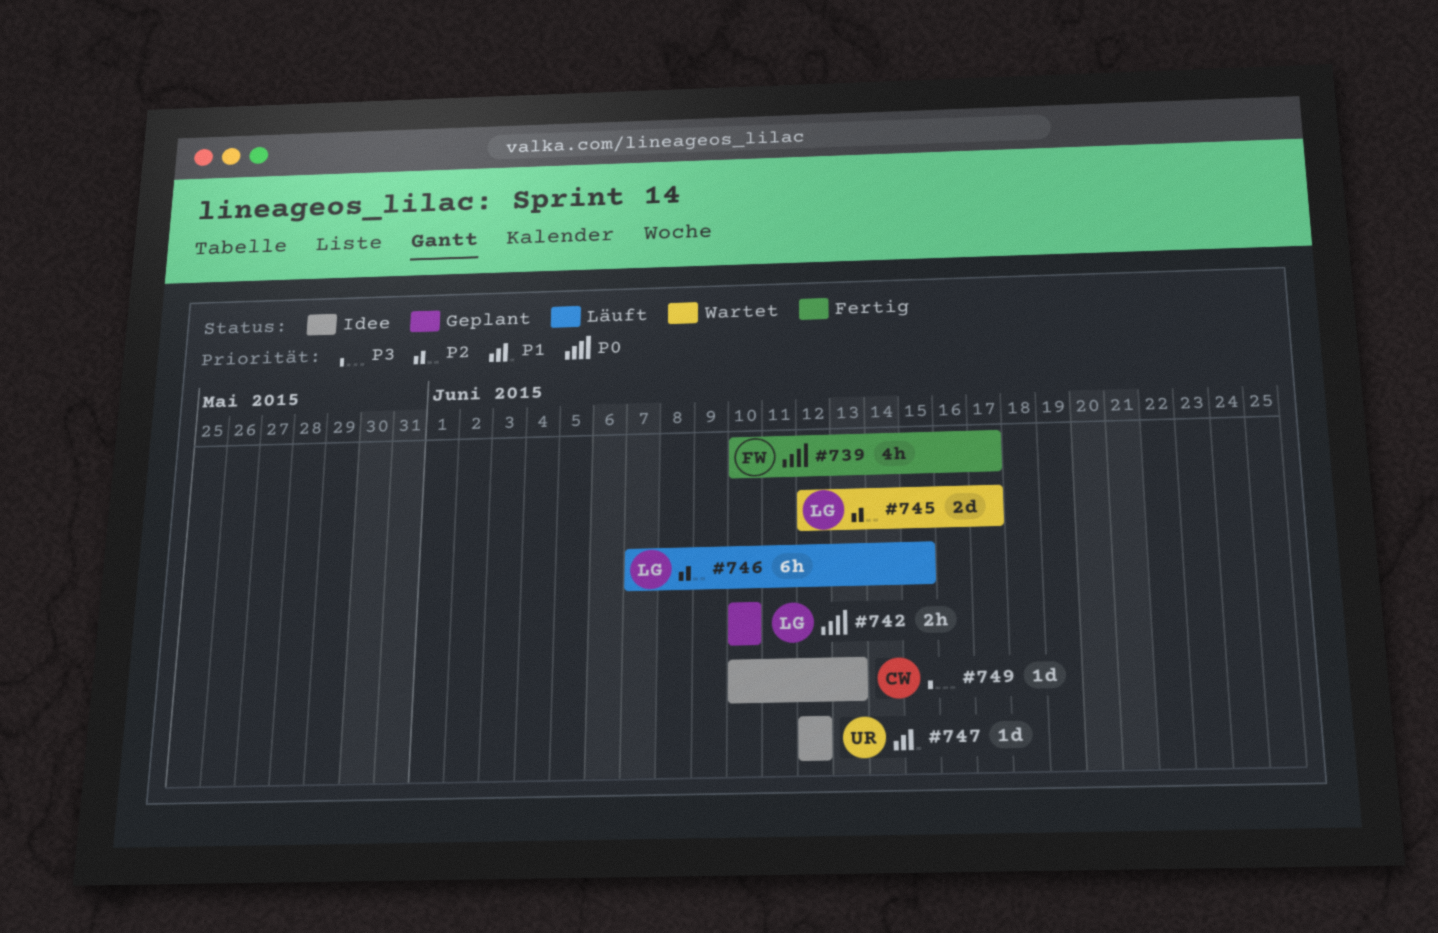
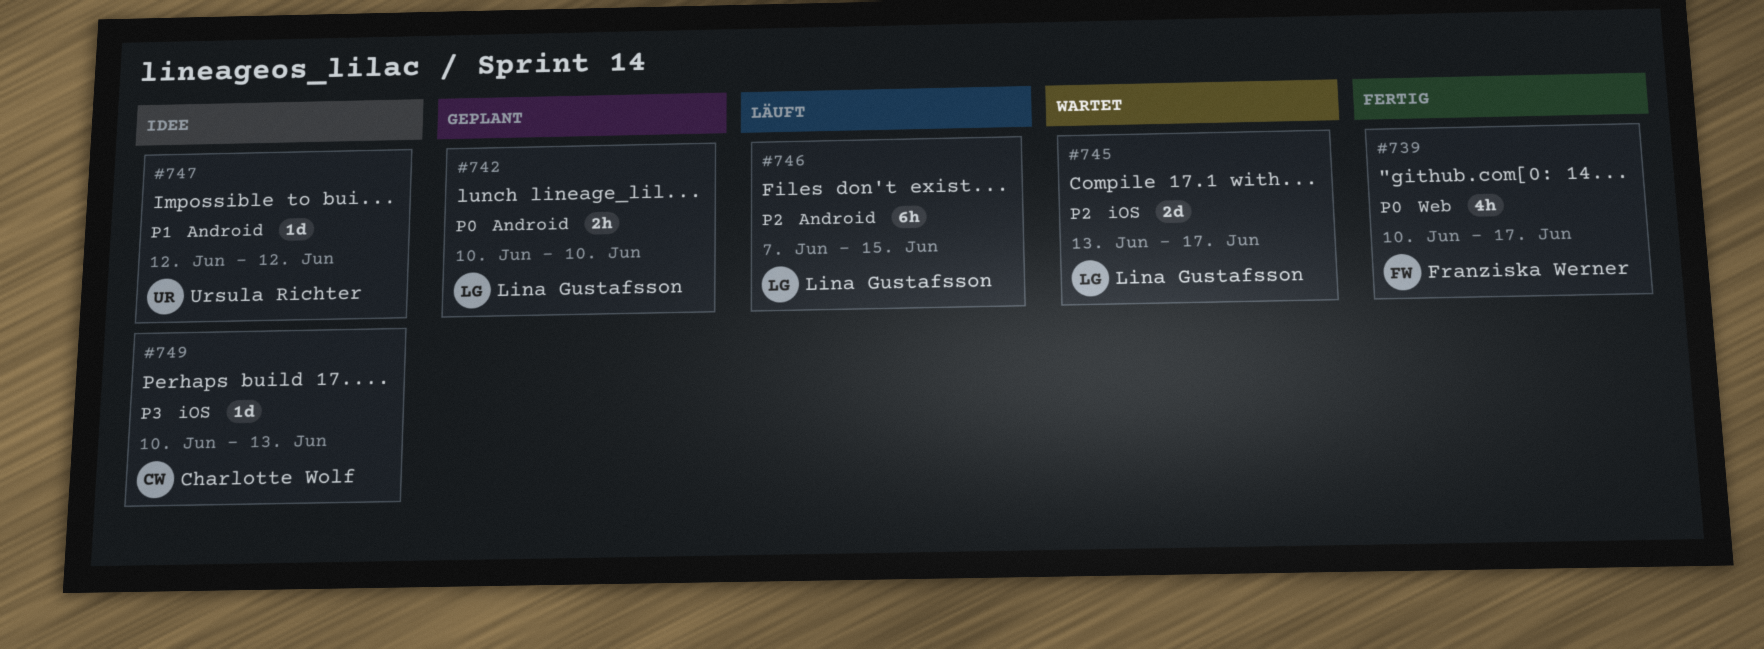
#745, start: Jun 12 -> Jun 13

